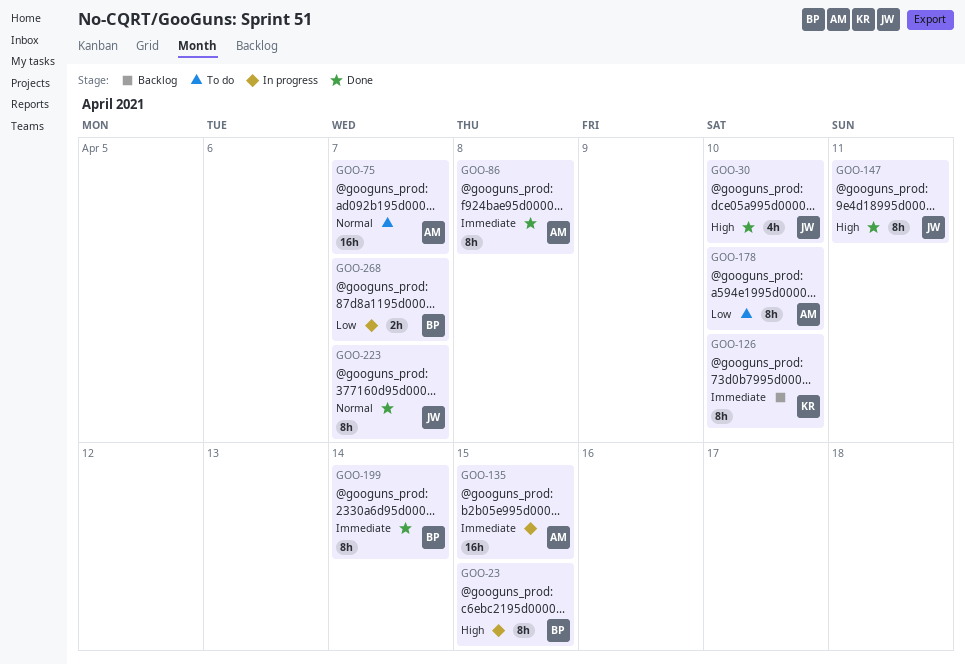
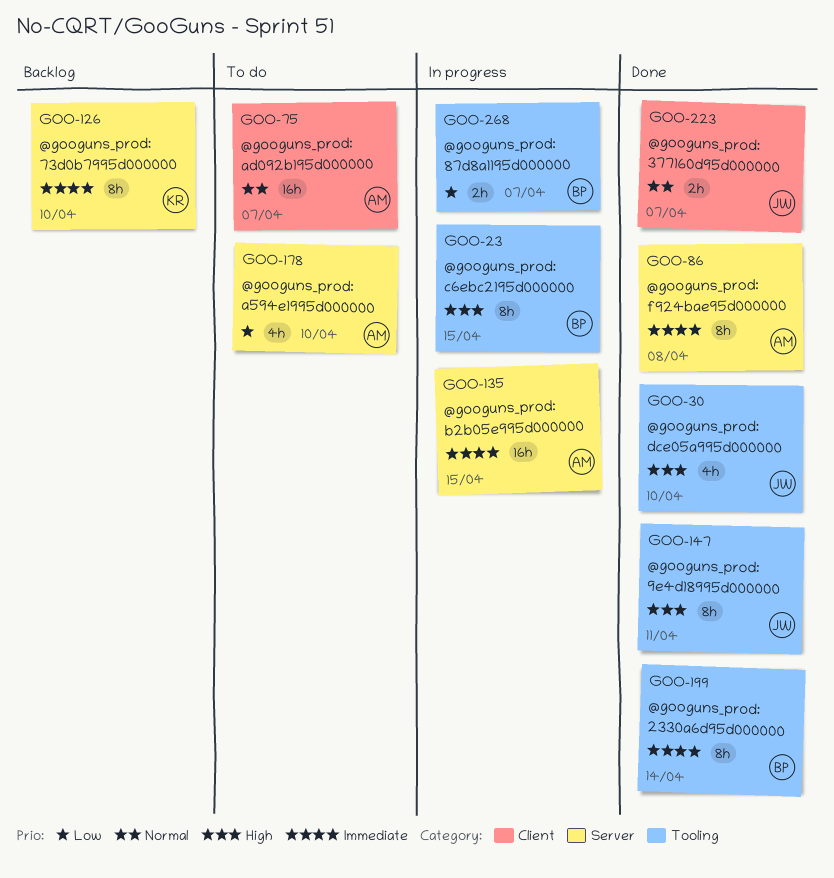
GOO-178, estimate: 8h -> 4h
GOO-223, estimate: 8h -> 2h

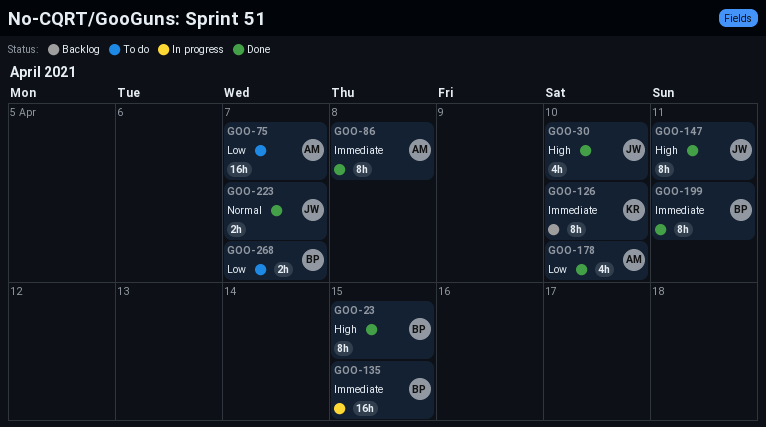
GOO-23, status: In progress -> Done
GOO-75, priority: Normal -> Low
GOO-135, owner: AM -> BP
GOO-178, status: To do -> Done
GOO-199, due: Apr 14 -> Apr 11
GOO-268, status: In progress -> To do

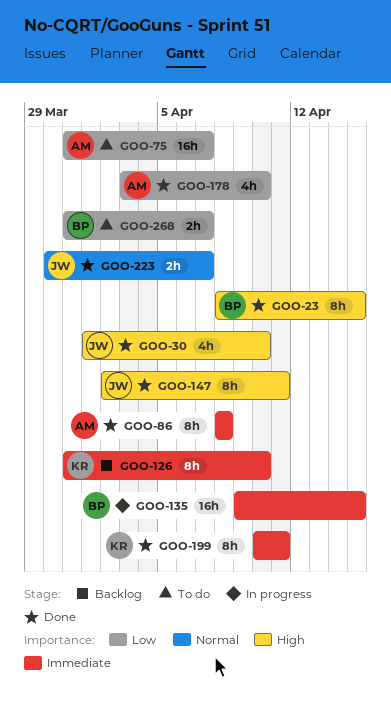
GOO-199, owner: BP -> KR

